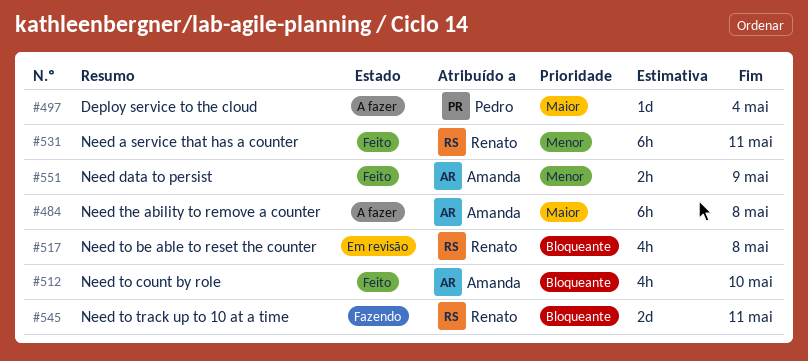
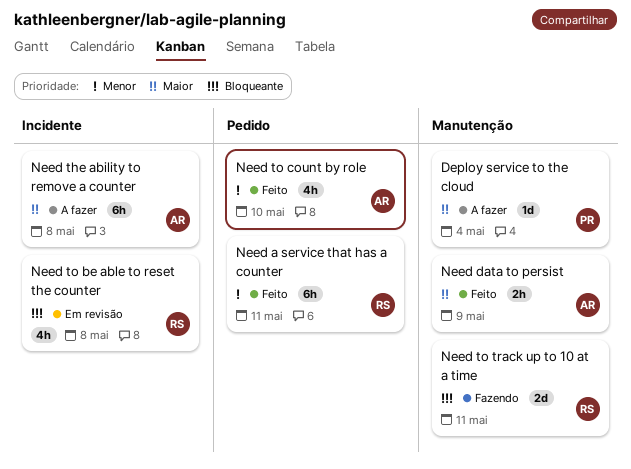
Need data to persist, priority: Menor -> Maior
Need to count by role, priority: Bloqueante -> Menor

